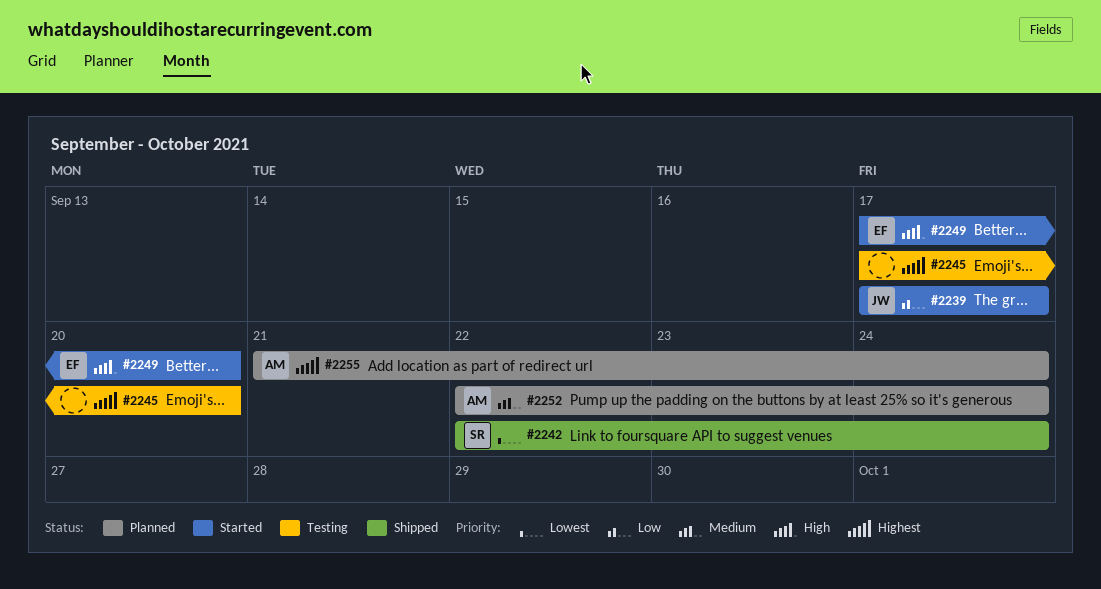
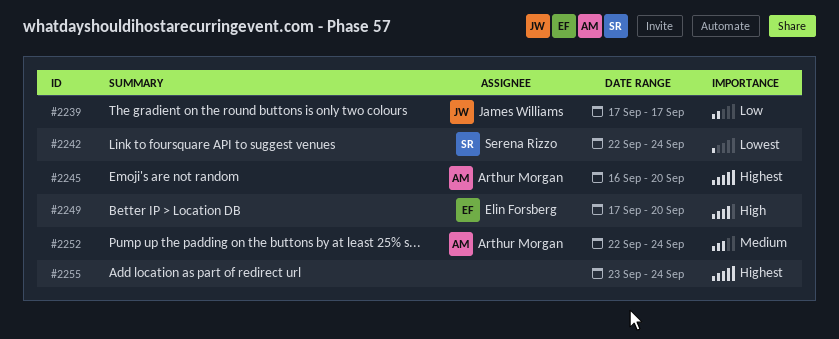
#2245, owner: none -> Arthur Morgan
#2245, start: Sep 17 -> Sep 16
#2255, owner: Arthur Morgan -> none
#2255, start: Sep 21 -> Sep 23

